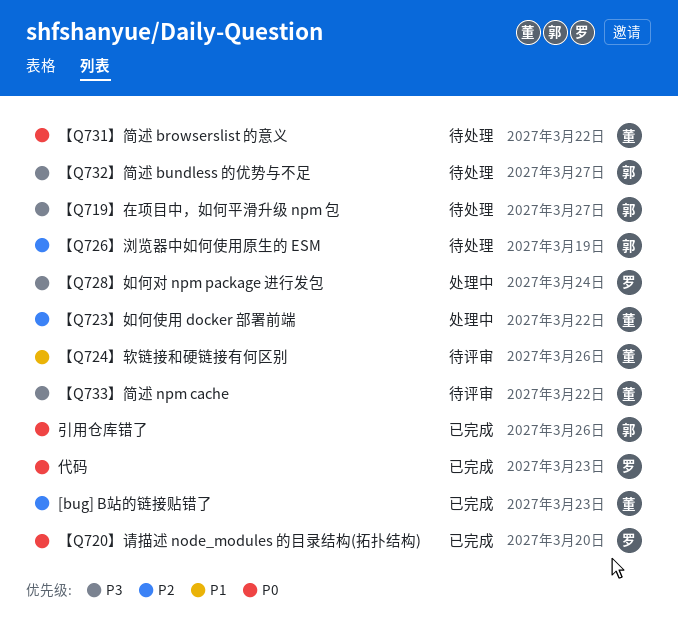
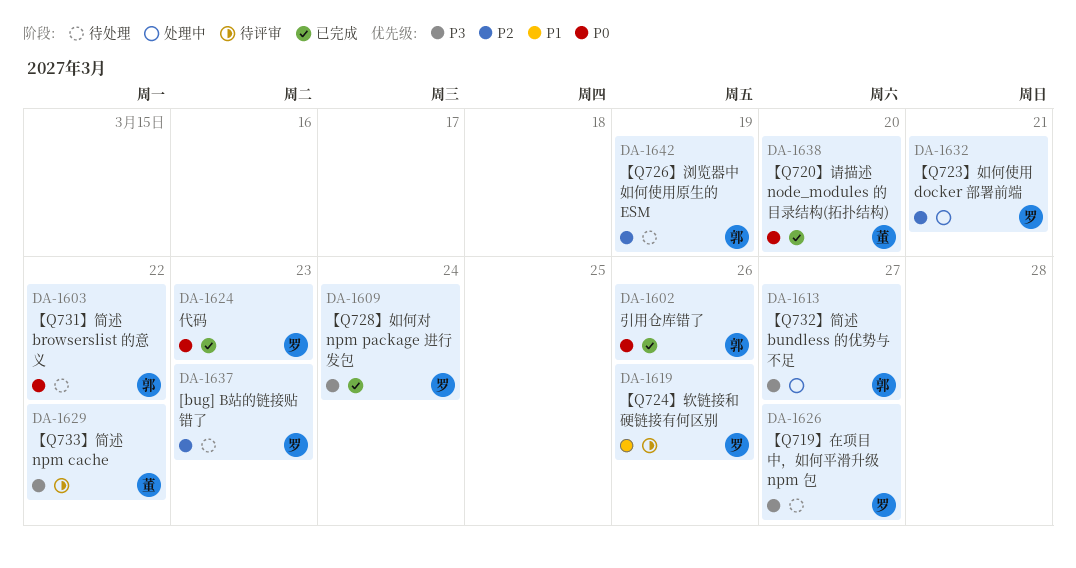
[bug] B站的链接贴错了, status: 已完成 -> 待处理
[bug] B站的链接贴错了, owner: 董 -> 罗
【Q719】在项目中，如何平滑升级 npm 包, owner: 郭 -> 罗
【Q720】请描述 node_modules 的目录结构(拓扑结构), owner: 罗 -> 董
【Q723】如何使用 docker 部署前端, owner: 董 -> 罗
【Q723】如何使用 docker 部署前端, due: Mar 22 -> Mar 21
【Q724】软链接和硬链接有何区别, owner: 董 -> 罗
【Q728】如何对 npm package 进行发包, status: 处理中 -> 已完成
【Q731】简述 browserslist 的意义, owner: 董 -> 郭
【Q732】简述 bundless 的优势与不足, status: 待处理 -> 处理中

